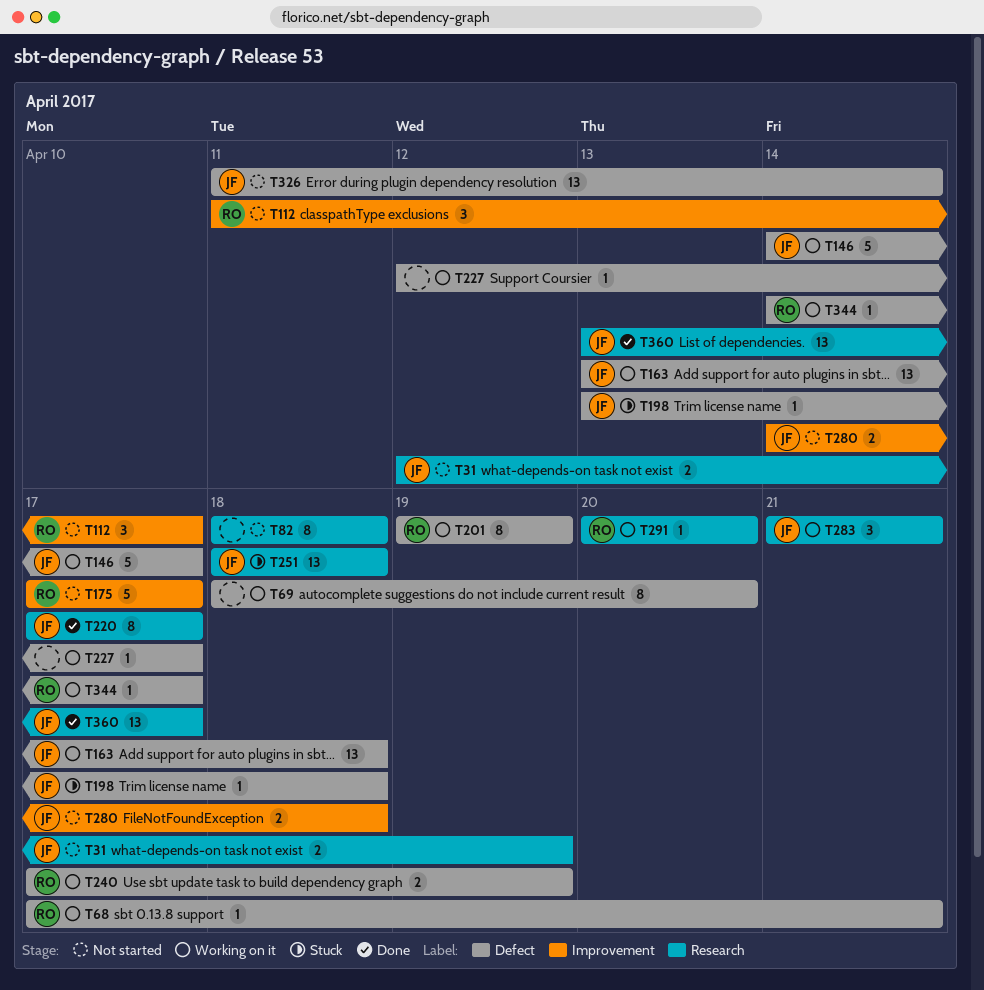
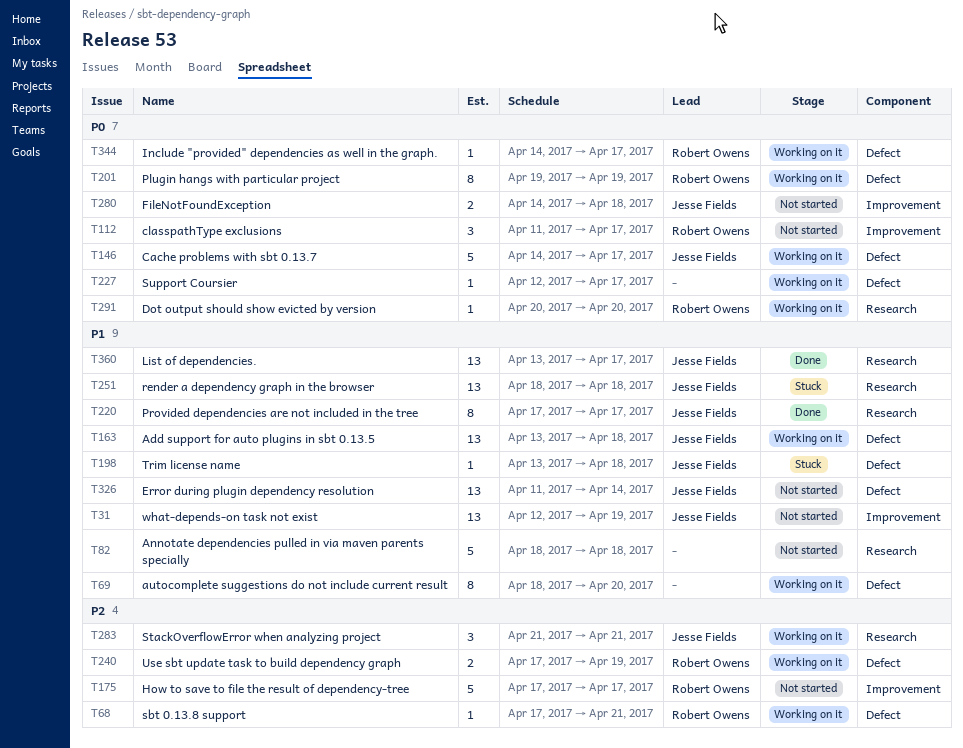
T31, label: Research -> Improvement
T31, estimate: 2 -> 13
T82, estimate: 8 -> 5

